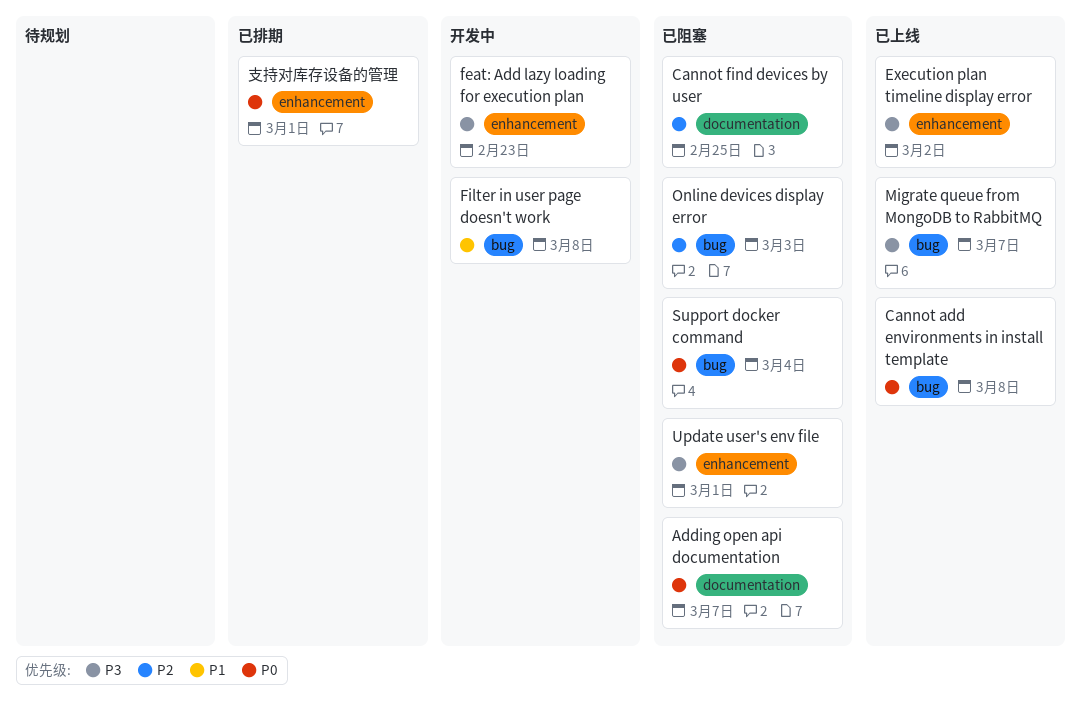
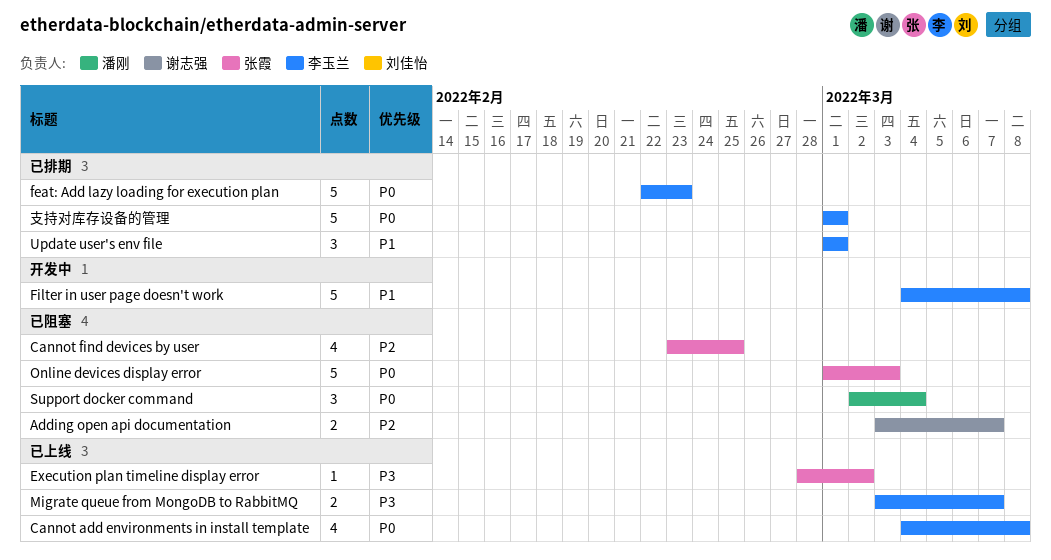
Adding open api documentation, priority: P0 -> P2
feat: Add lazy loading for execution plan, status: 开发中 -> 已排期
feat: Add lazy loading for execution plan, priority: P3 -> P0
Online devices display error, priority: P2 -> P0
Update user's env file, status: 已阻塞 -> 已排期
Update user's env file, priority: P3 -> P1

